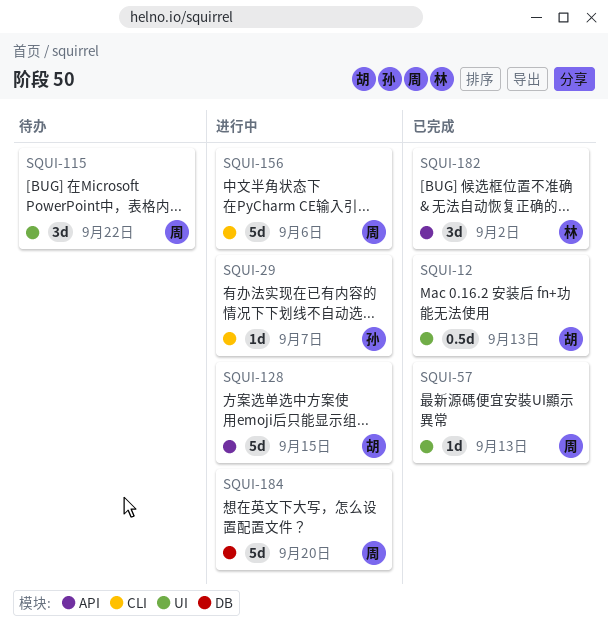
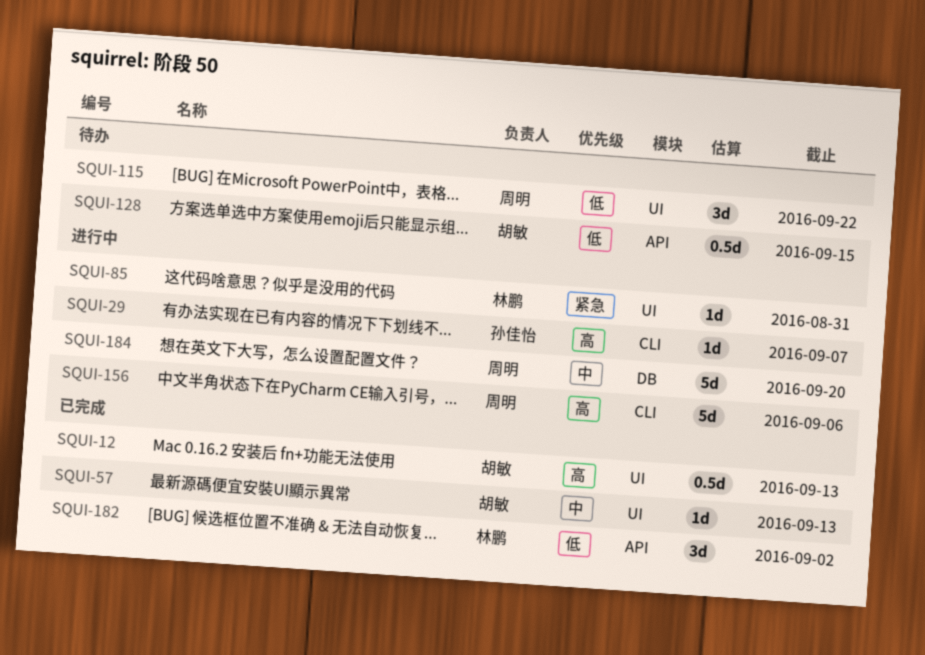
SQUI-57, owner: 周明 -> 胡敏
SQUI-85: none -> present
SQUI-128, status: 进行中 -> 待办
SQUI-128, estimate: 5d -> 0.5d

